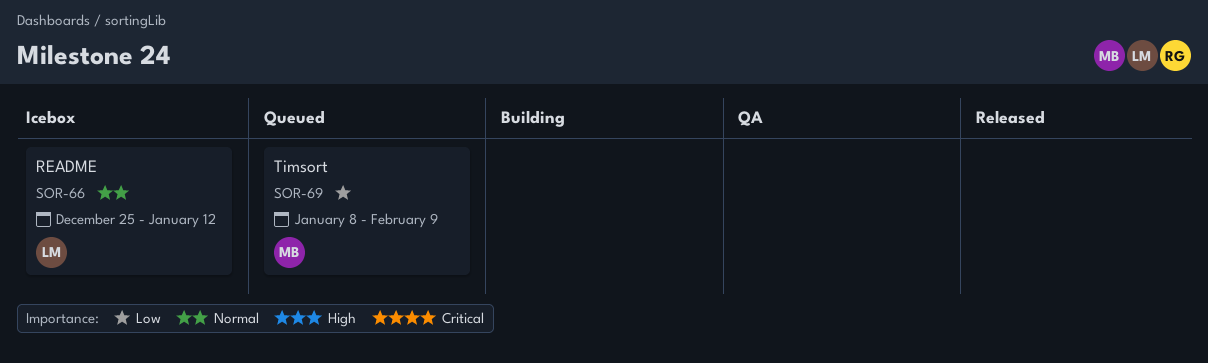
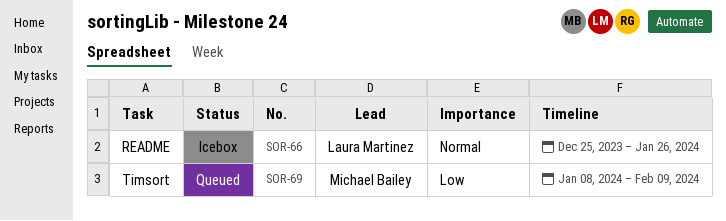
SOR-66, due: Jan 12 -> Jan 26

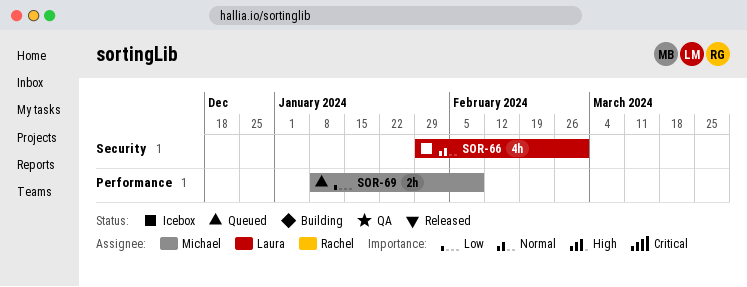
SOR-66, start: Dec 25 -> Jan 29
SOR-66, due: Jan 26 -> Mar 1

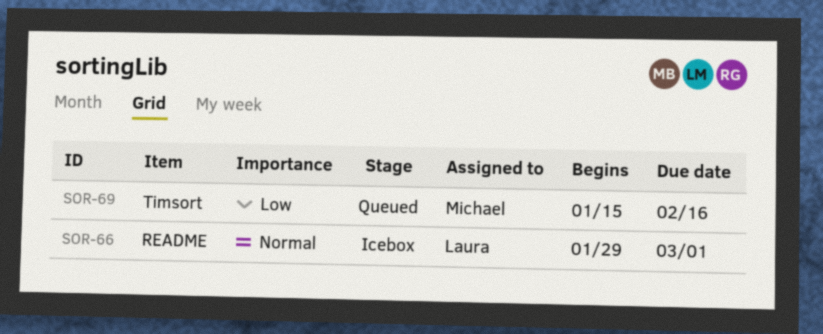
SOR-69, start: Jan 8 -> Jan 15
SOR-69, due: Feb 9 -> Feb 16

